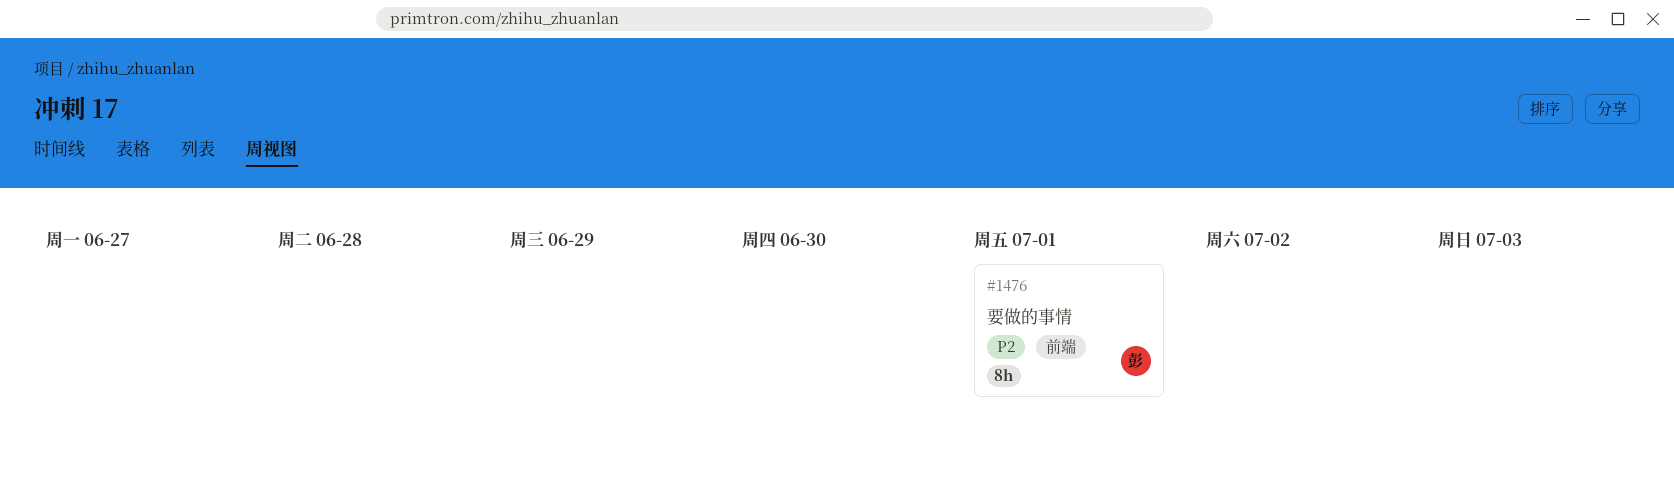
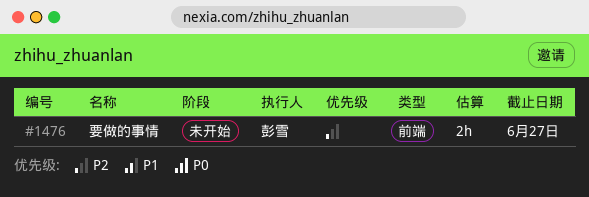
#1476, estimate: 8h -> 2h
#1476, due: Jul 1 -> Jun 27

